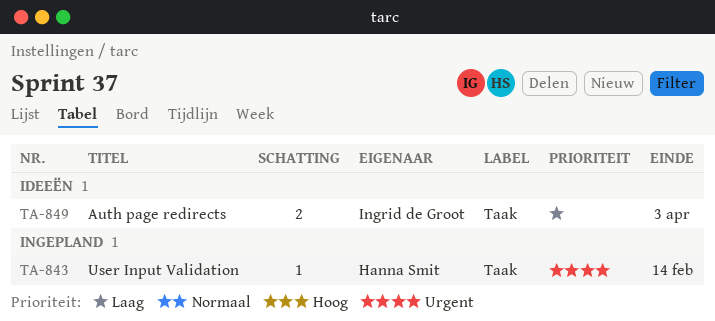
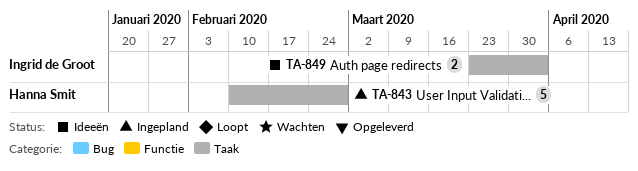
TA-843, estimate: 1 -> 5
TA-843, due: Feb 14 -> Feb 28

